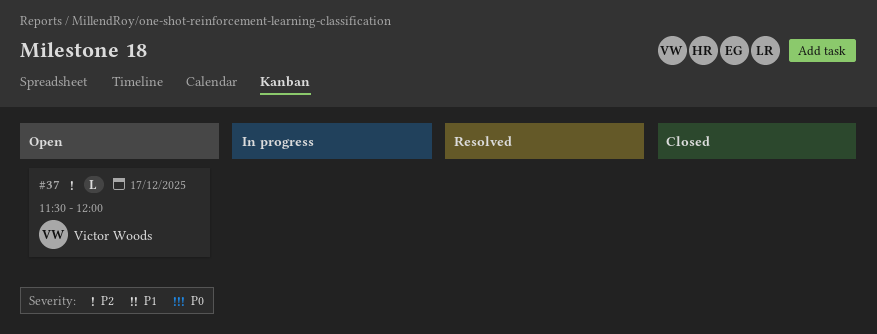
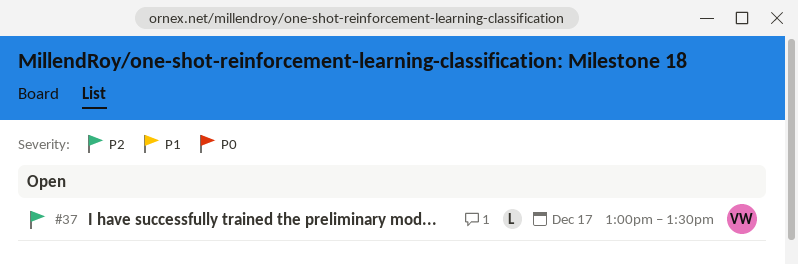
#37, begins: 11:30 -> 13:00
#37, ends: 12:00 -> 13:30

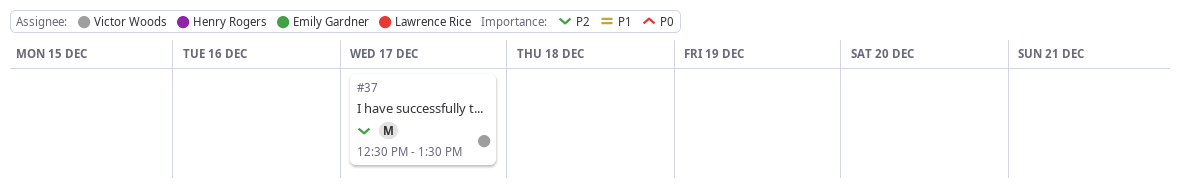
#37, estimate: L -> M
#37, begins: 13:00 -> 12:30

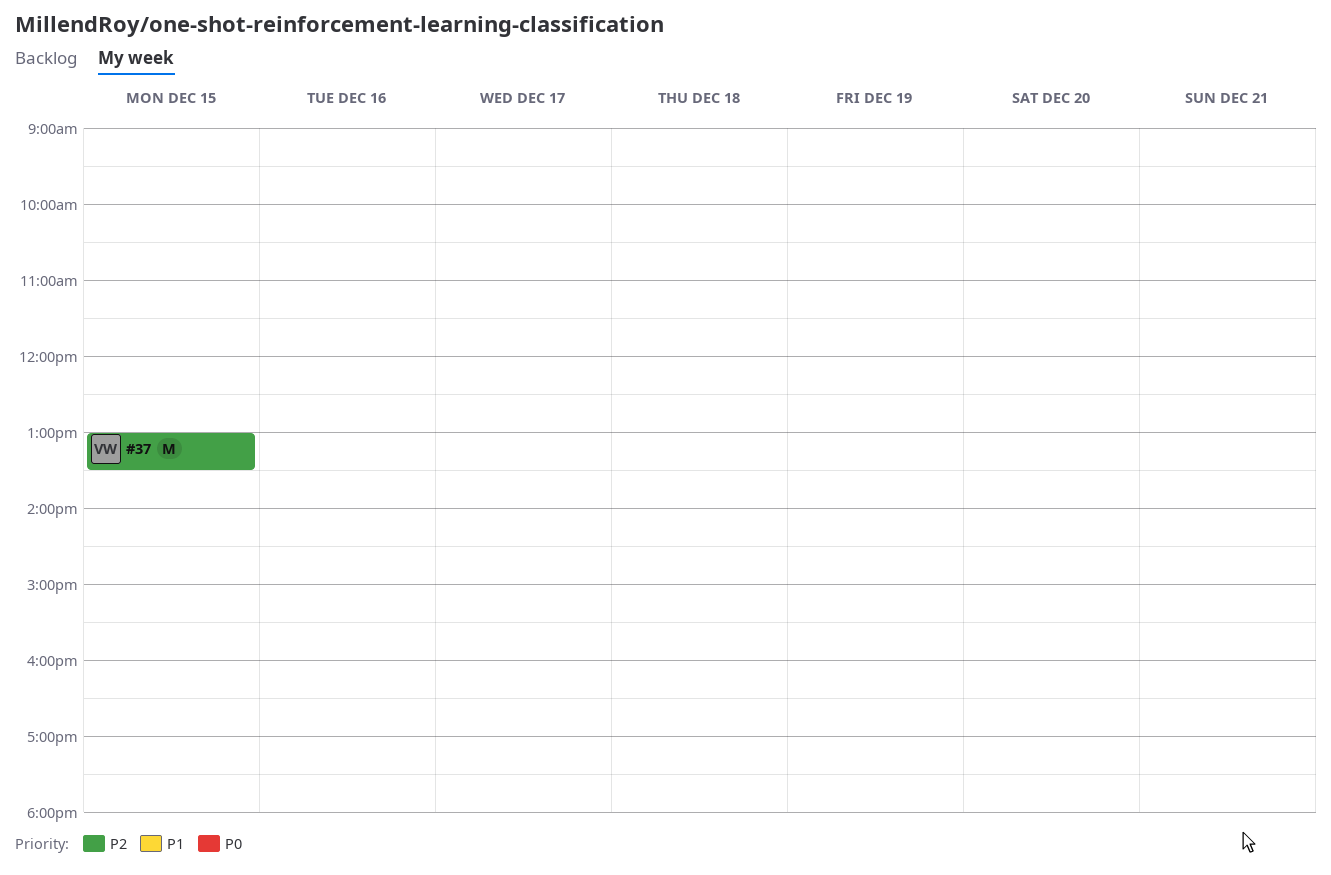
#37, day: Dec 17 -> Dec 15
#37, begins: 12:30 -> 13:00

